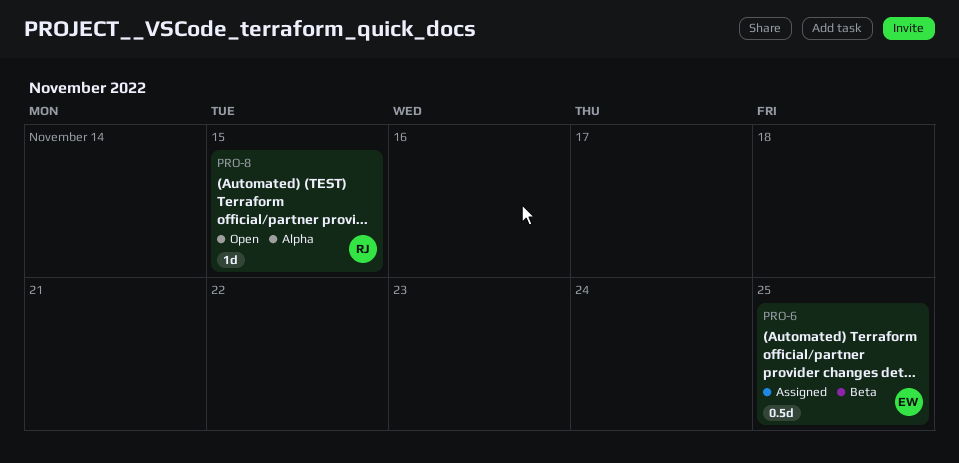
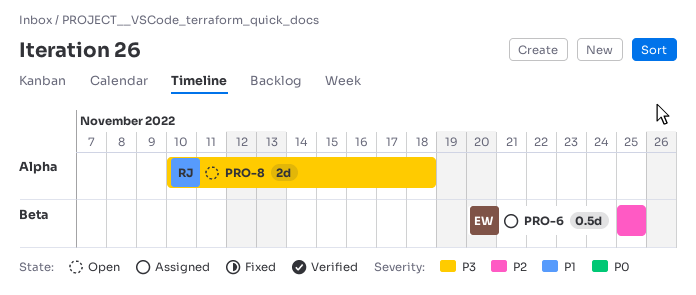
PRO-8, estimate: 1d -> 2d
PRO-8, due: Nov 15 -> Nov 18

